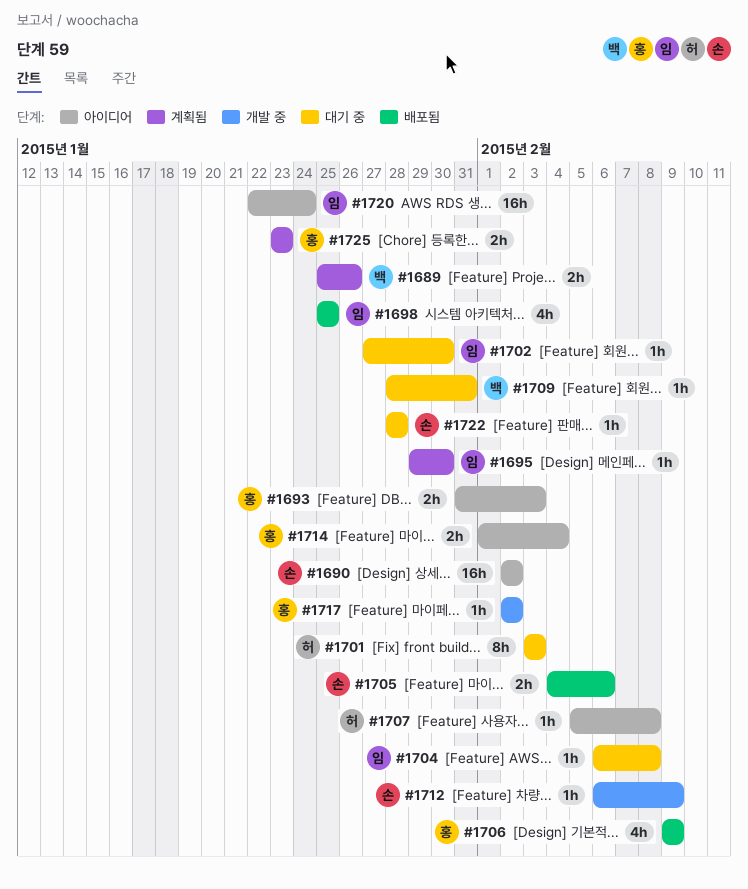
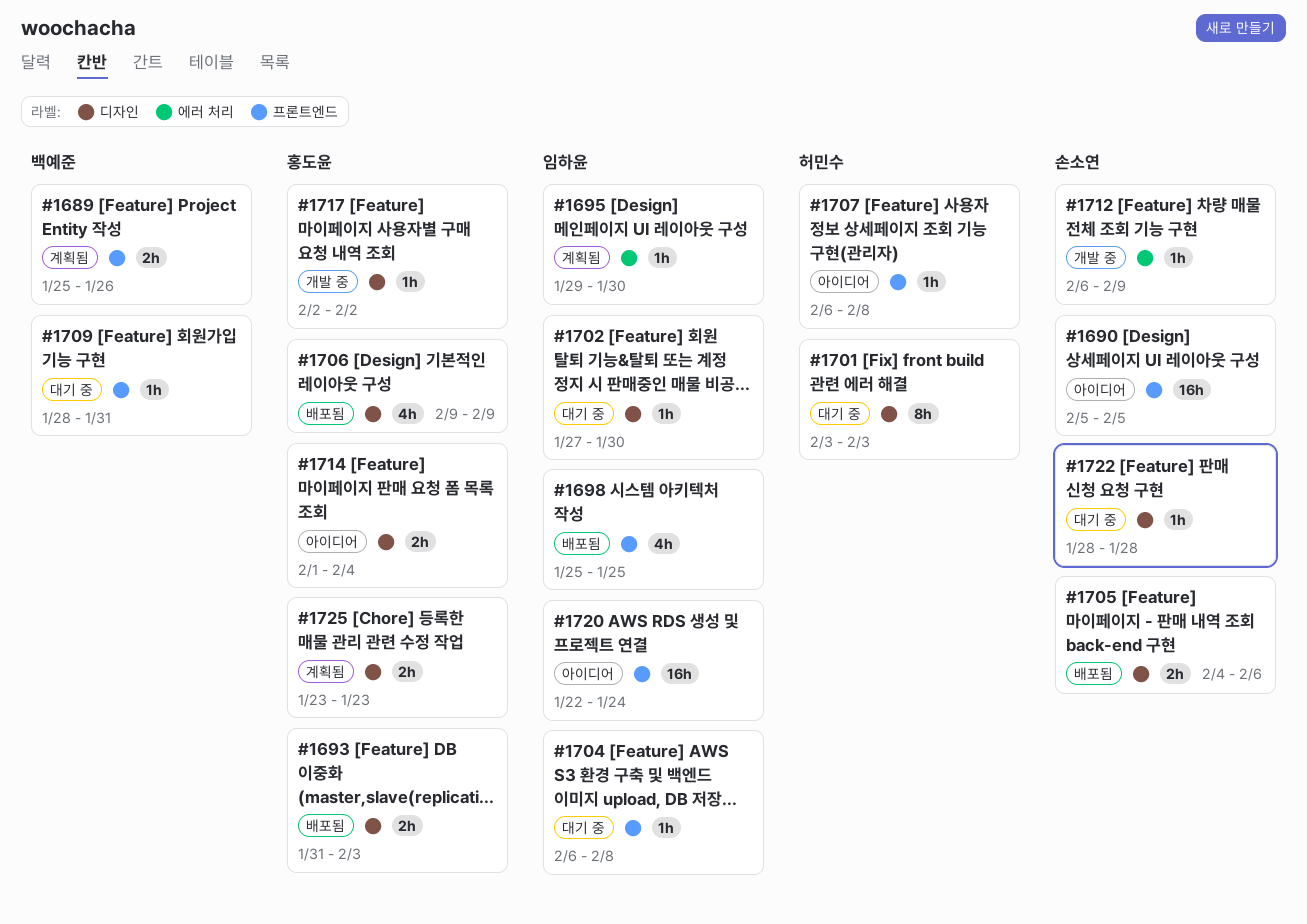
#1690, start: Feb 2 -> Feb 5
#1690, due: Feb 2 -> Feb 5
#1693, status: 아이디어 -> 배포됨
#1707, start: Feb 5 -> Feb 6

